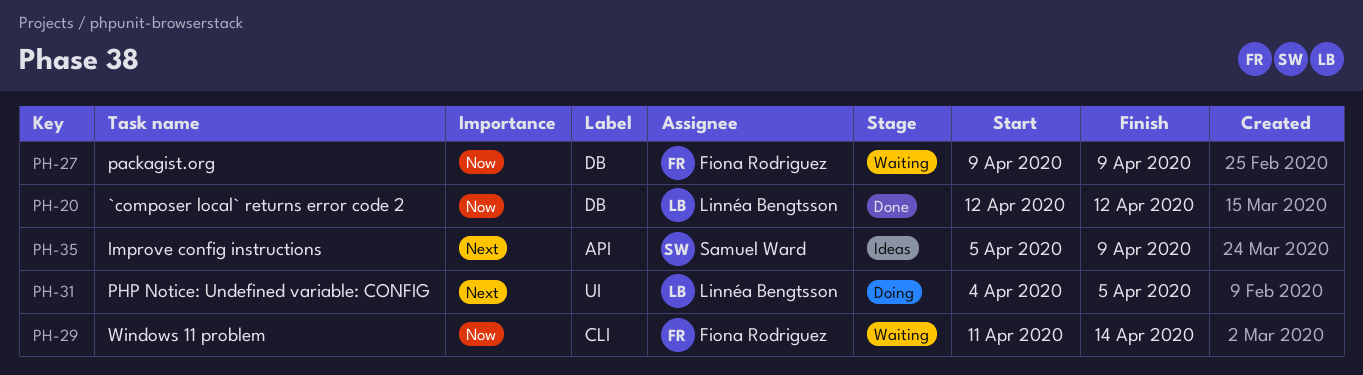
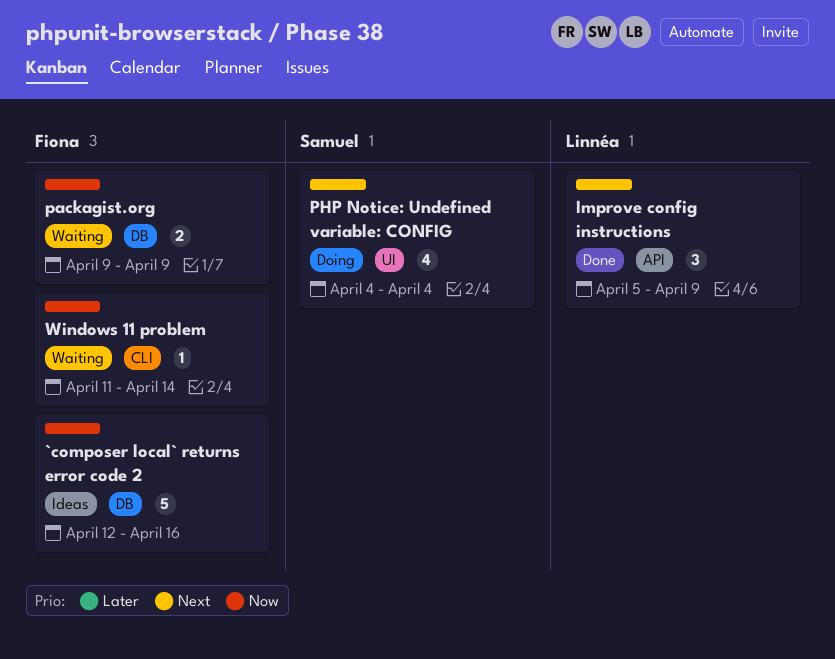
`composer local` returns error code 2, status: Done -> Ideas
`composer local` returns error code 2, owner: Linnéa Bengtsson -> Fiona Rodriguez
`composer local` returns error code 2, due: Apr 12 -> Apr 16
Improve config instructions, status: Ideas -> Done
Improve config instructions, owner: Samuel Ward -> Linnéa Bengtsson
PHP Notice: Undefined variable: CONFIG, owner: Linnéa Bengtsson -> Samuel Ward
PHP Notice: Undefined variable: CONFIG, due: Apr 5 -> Apr 4

